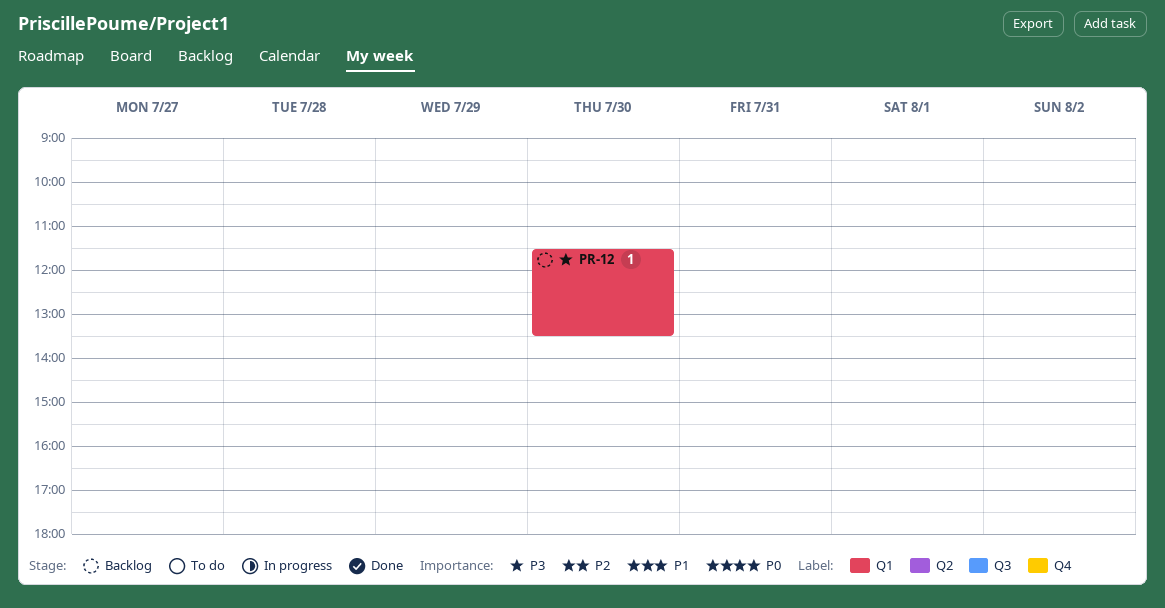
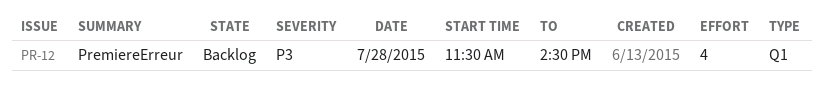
PR-12, estimate: 1 -> 4
PR-12, day: Jul 30 -> Jul 28
PR-12, ends: 13:30 -> 14:30

